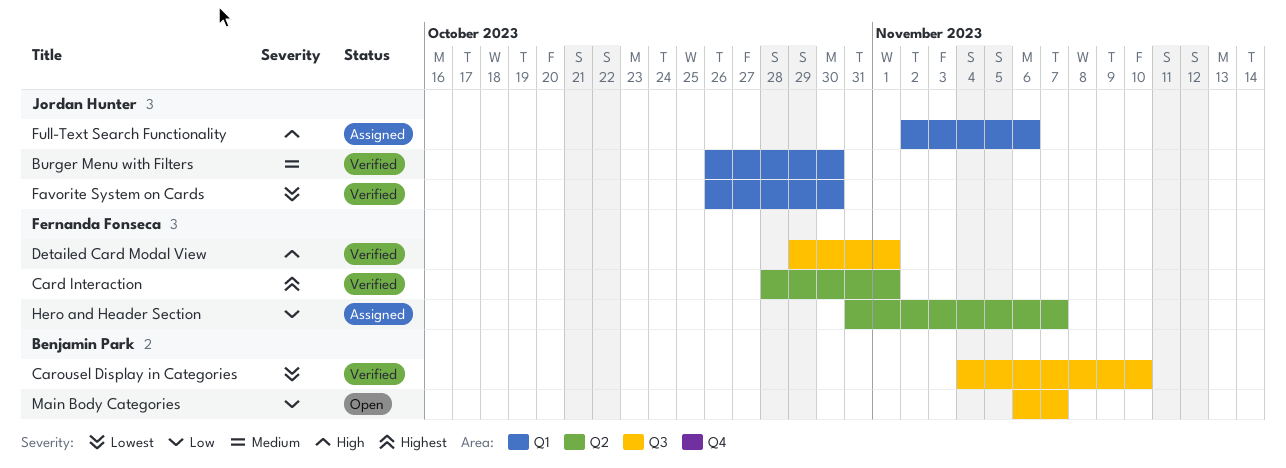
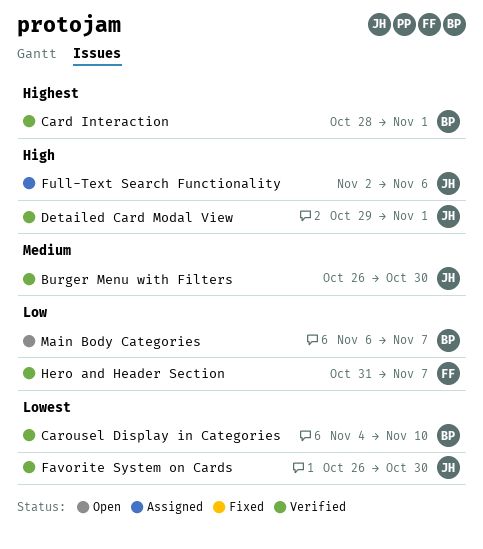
Card Interaction, owner: Fernanda Fonseca -> Benjamin Park
Detailed Card Modal View, owner: Fernanda Fonseca -> Jordan Hunter
Hero and Header Section, status: Assigned -> Verified

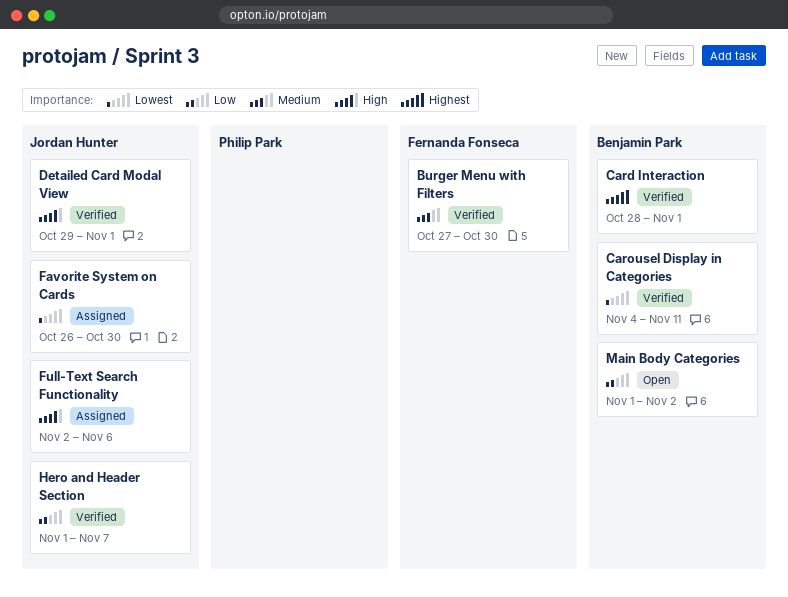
Burger Menu with Filters, owner: Jordan Hunter -> Fernanda Fonseca
Burger Menu with Filters, start: Oct 26 -> Oct 27
Carousel Display in Categories, due: Nov 10 -> Nov 11
Favorite System on Cards, status: Verified -> Assigned
Hero and Header Section, owner: Fernanda Fonseca -> Jordan Hunter
Hero and Header Section, start: Oct 31 -> Nov 1
Main Body Categories, start: Nov 6 -> Nov 1
Main Body Categories, due: Nov 7 -> Nov 2

